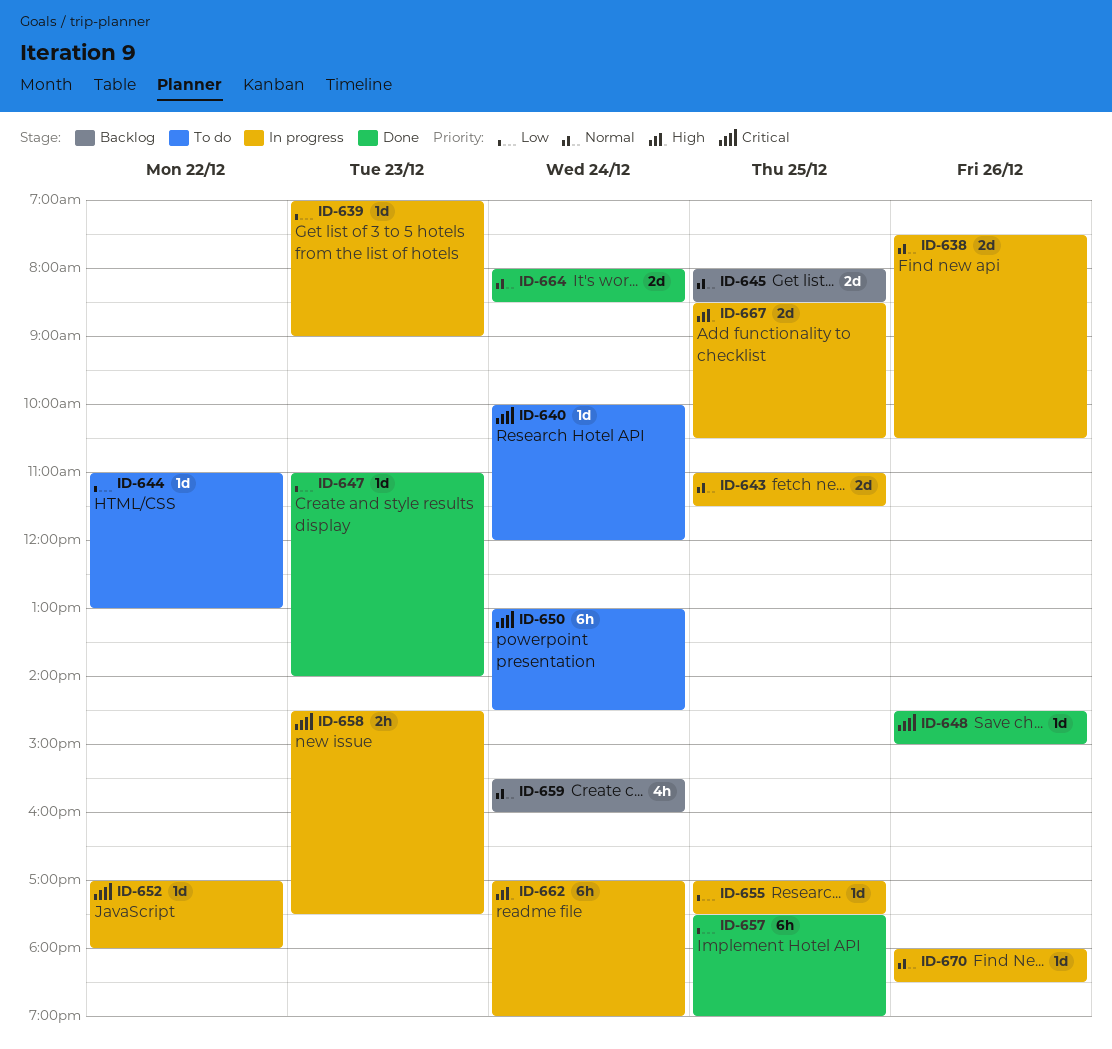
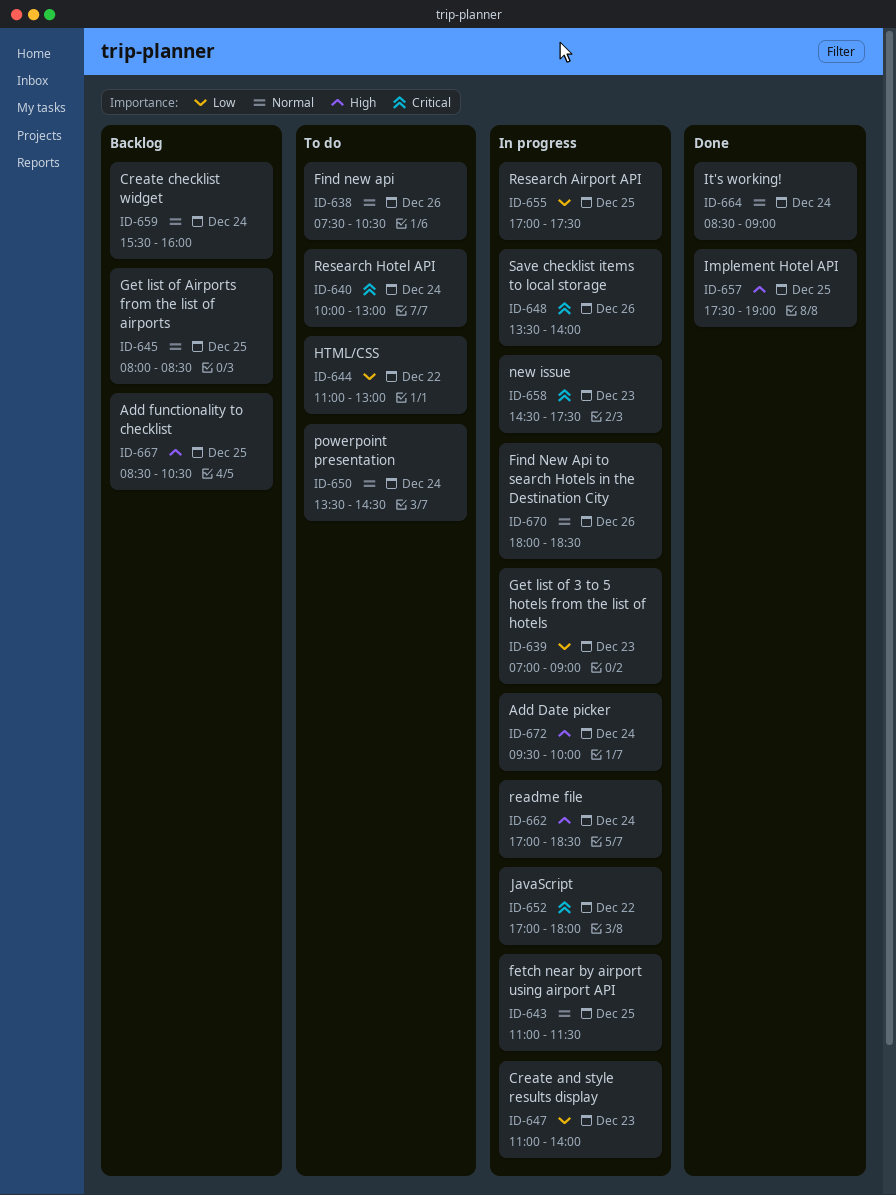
ID-638, status: In progress -> To do
ID-640, ends: 12:00 -> 13:00
ID-647, status: Done -> In progress
ID-648, status: Done -> In progress
ID-648, begins: 14:30 -> 13:30
ID-648, ends: 15:00 -> 14:00
ID-650, priority: Critical -> Normal
ID-650, begins: 13:00 -> 13:30
ID-657, priority: Low -> High
ID-662, ends: 19:00 -> 18:30
ID-664, begins: 08:00 -> 08:30
ID-664, ends: 08:30 -> 09:00
ID-667, status: In progress -> Backlog
ID-672: none -> present

